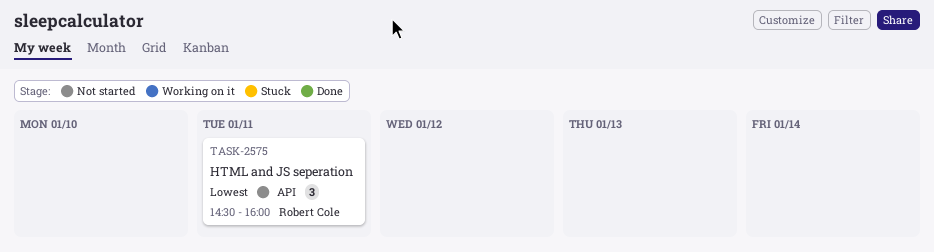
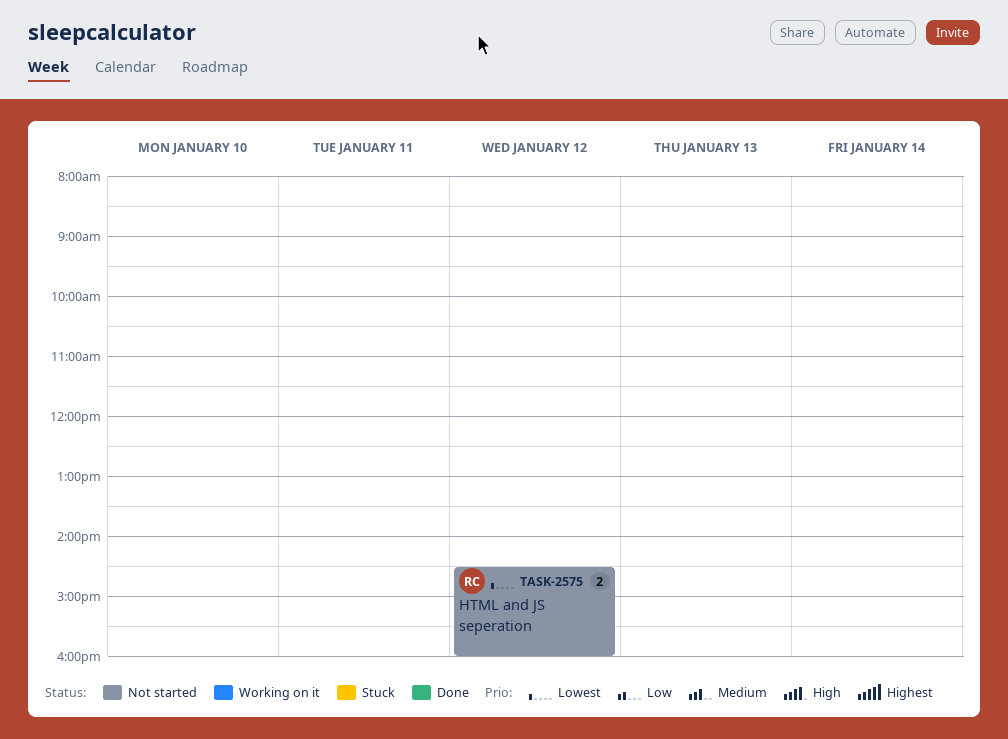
TASK-2575, estimate: 3 -> 2
TASK-2575, day: Jan 11 -> Jan 12

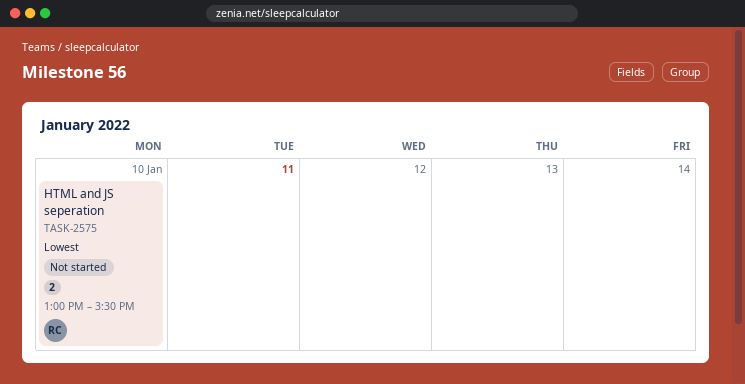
TASK-2575, day: Jan 12 -> Jan 10
TASK-2575, begins: 14:30 -> 13:00
TASK-2575, ends: 16:00 -> 15:30

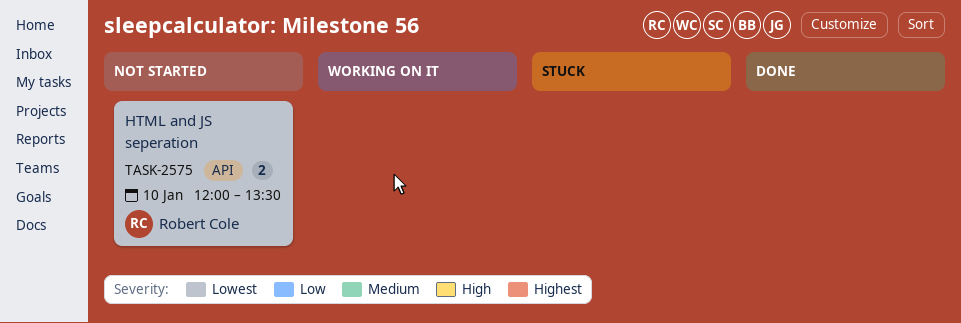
TASK-2575, begins: 13:00 -> 12:00
TASK-2575, ends: 15:30 -> 13:30

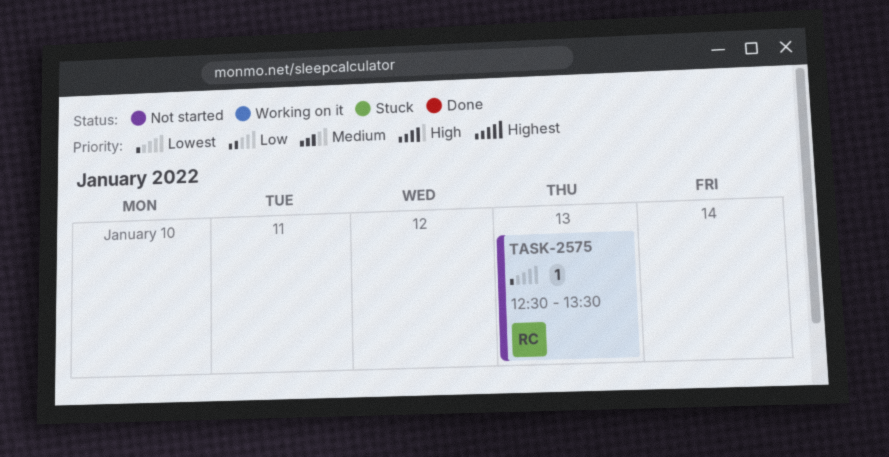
TASK-2575, estimate: 2 -> 1
TASK-2575, day: Jan 10 -> Jan 13
TASK-2575, begins: 12:00 -> 12:30

